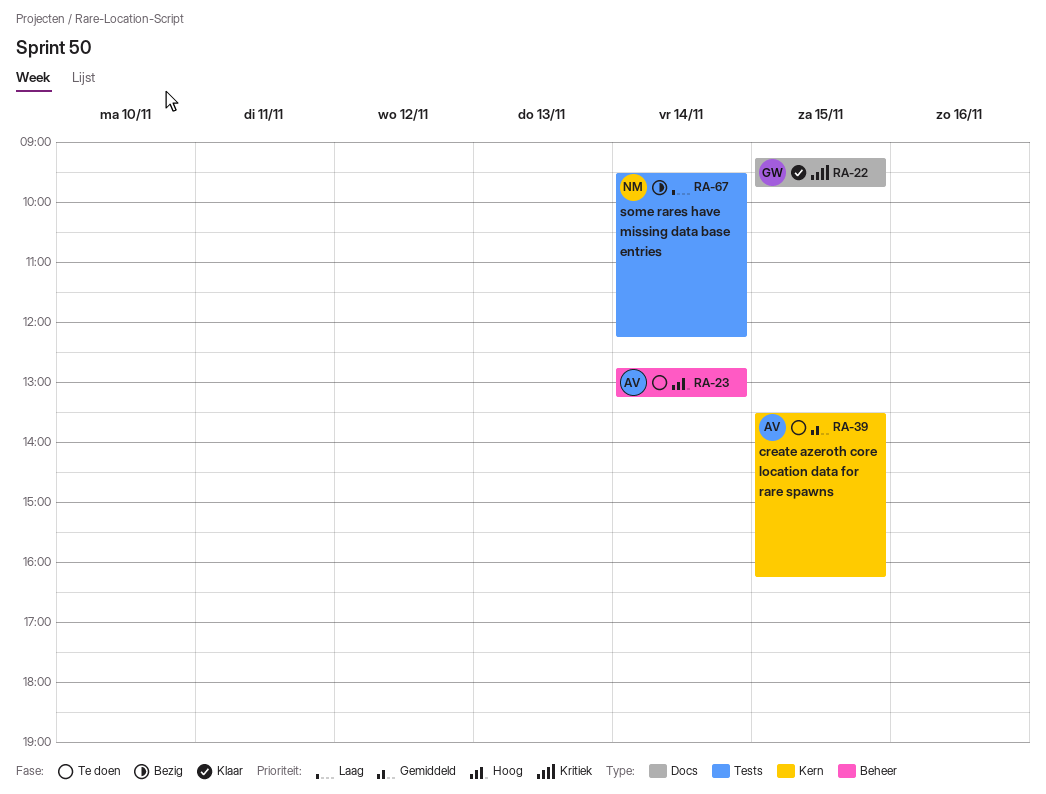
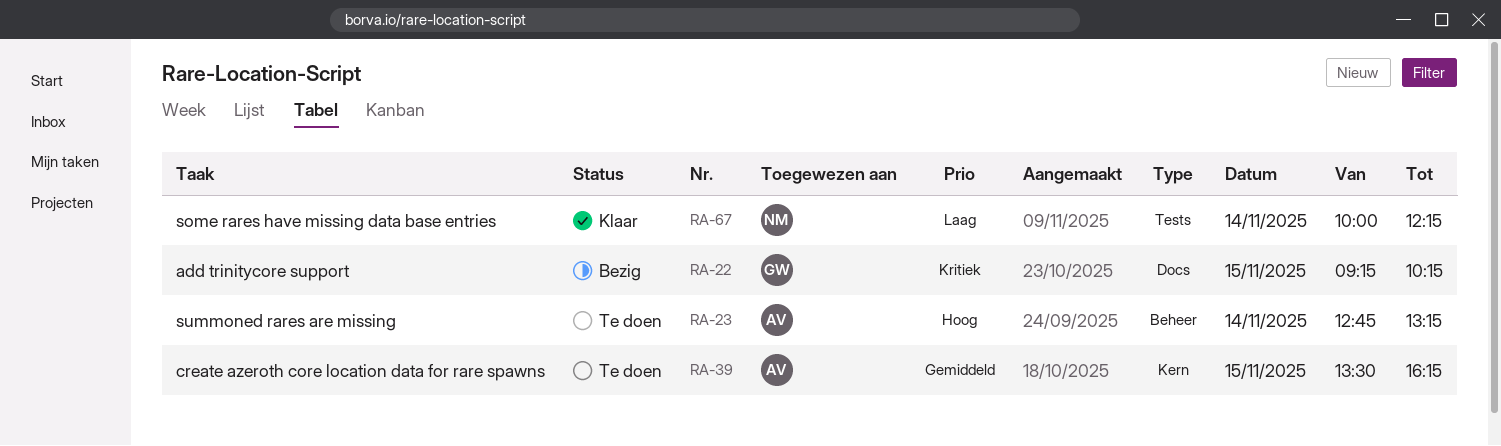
RA-22, status: Klaar -> Bezig
RA-22, ends: 09:45 -> 10:15
RA-67, status: Bezig -> Klaar
RA-67, begins: 09:30 -> 10:00

